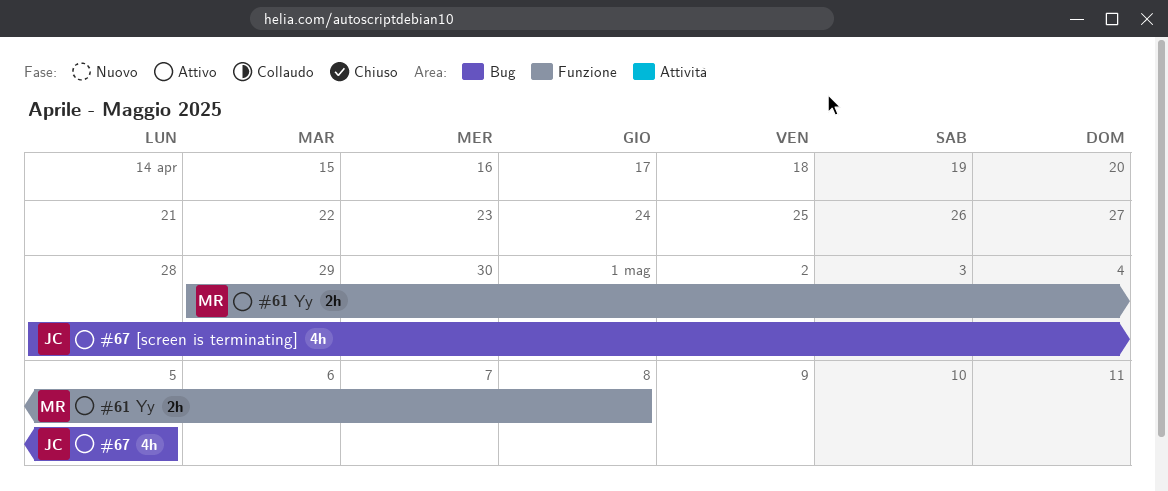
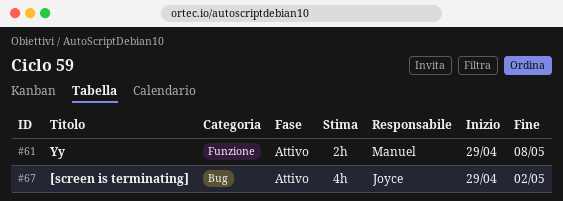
#67, start: Apr 28 -> Apr 29
#67, due: May 5 -> May 2

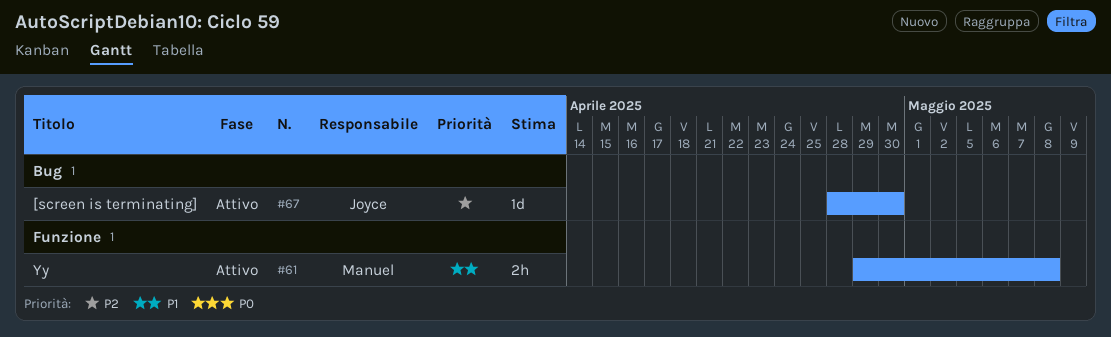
#67, estimate: 4h -> 1d
#67, start: Apr 29 -> Apr 28
#67, due: May 2 -> Apr 30

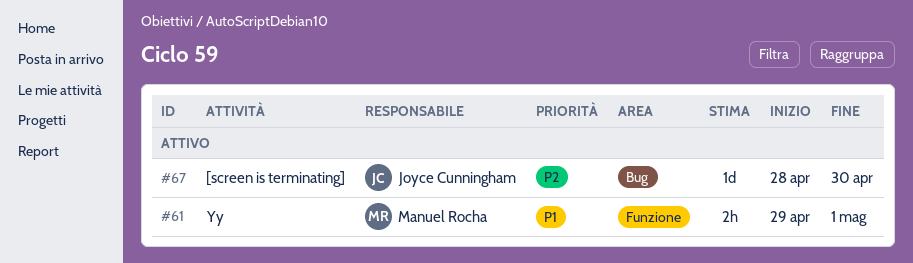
#61, due: May 8 -> May 1

